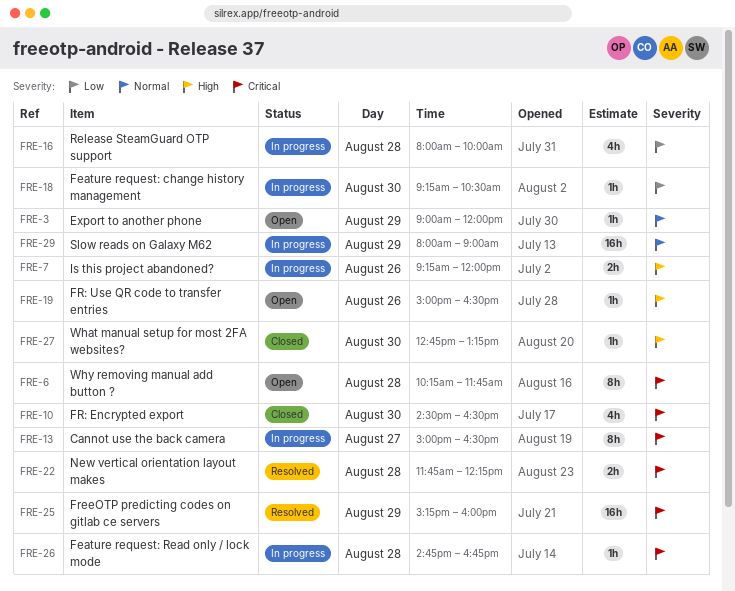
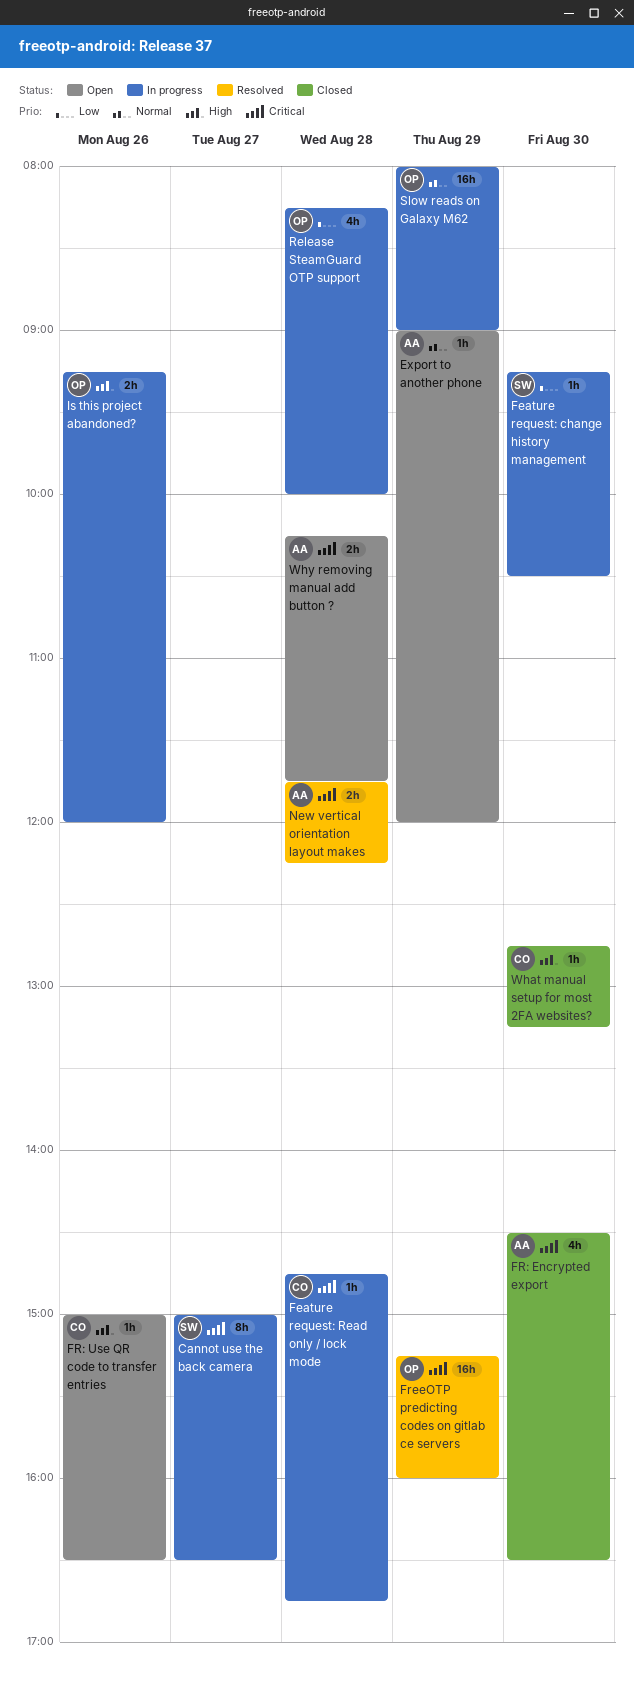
Release SteamGuard OTP support, begins: 08:00 -> 08:15
Why removing manual add button ?, estimate: 8h -> 2h

